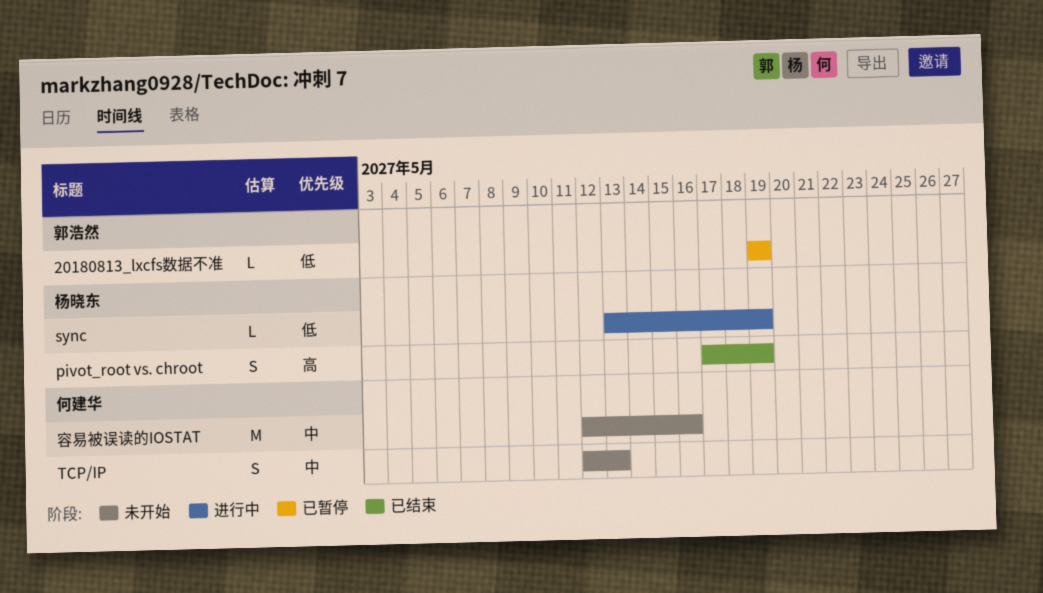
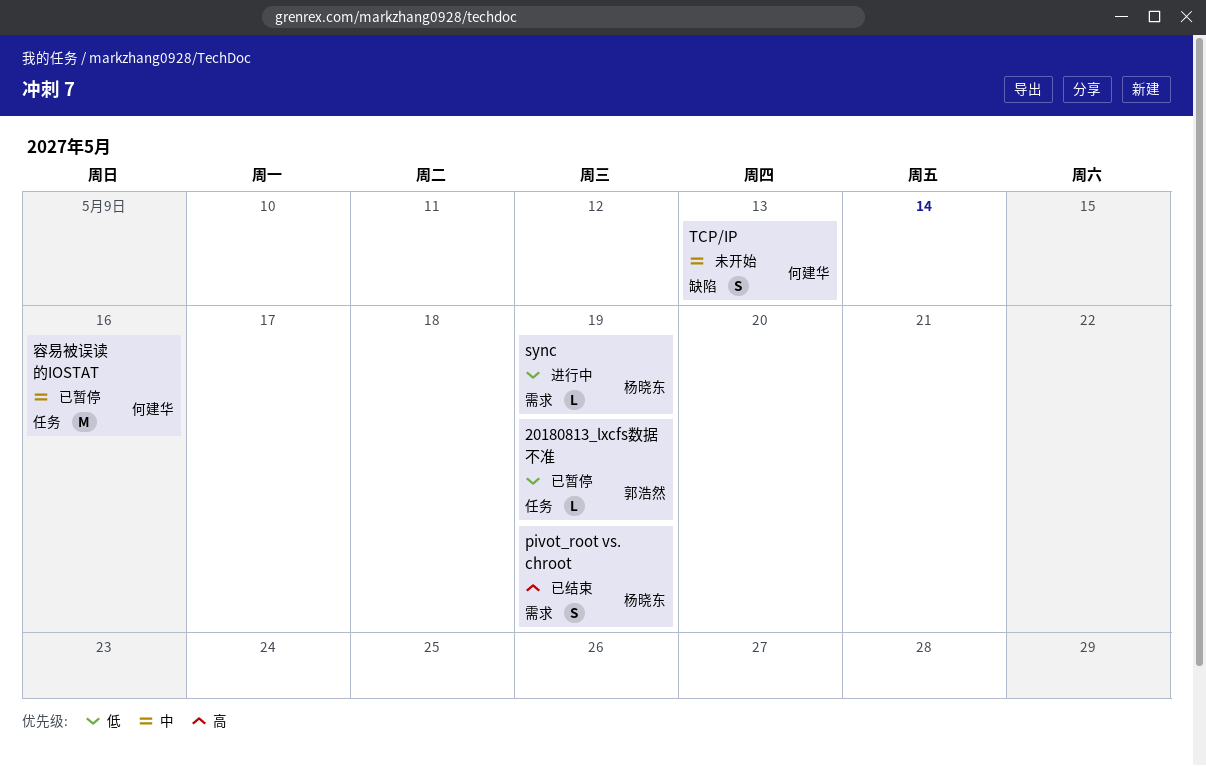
容易被误读的IOSTAT, status: 未开始 -> 已暂停

